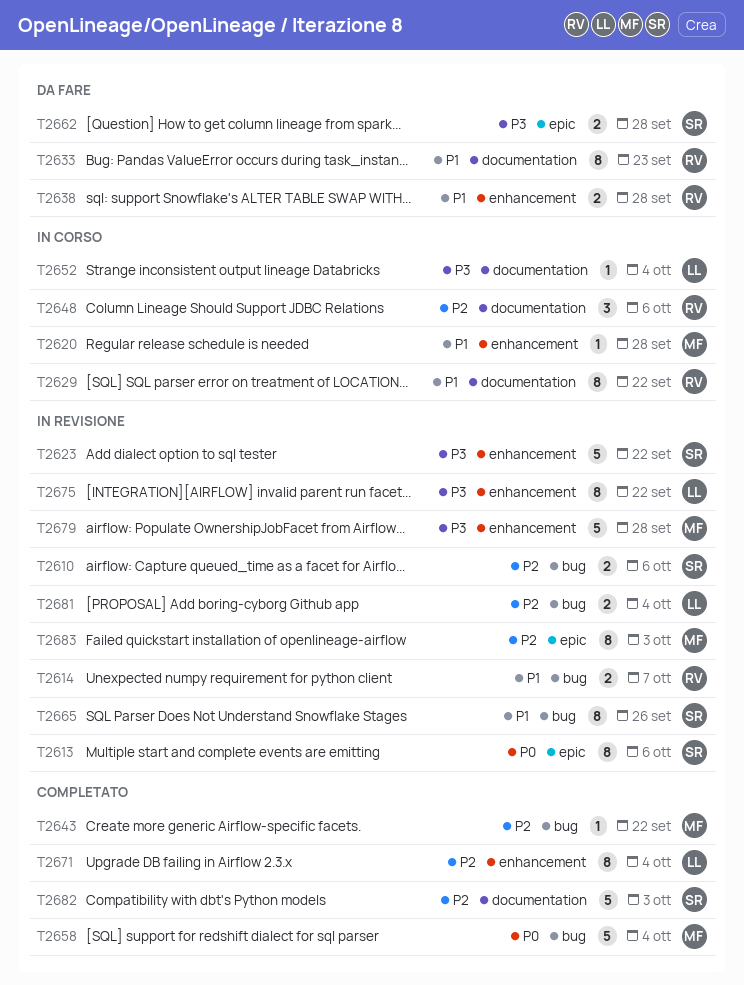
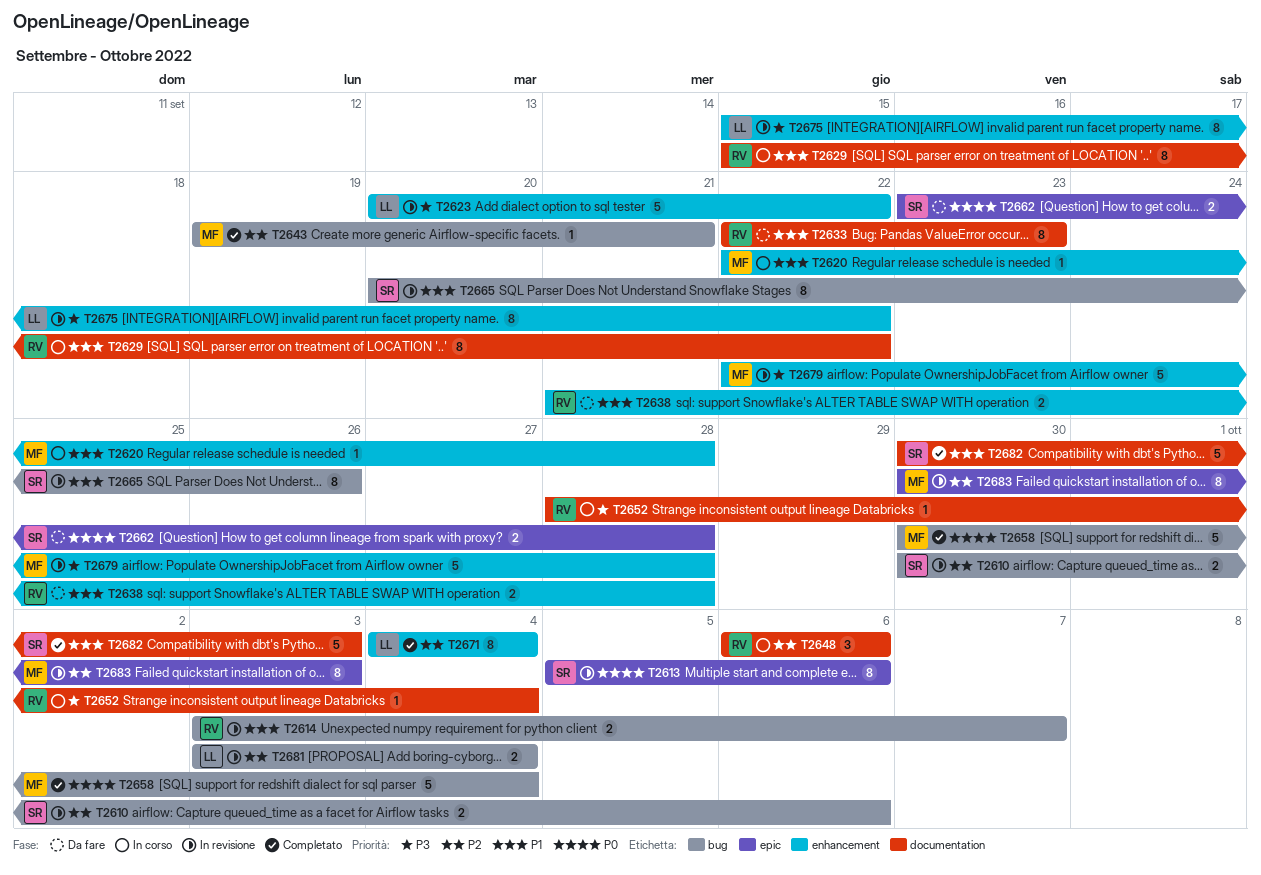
T2623, owner: SR -> LL
T2643, due: Sep 22 -> Sep 21
T2652, owner: LL -> RV
T2662, priority: P3 -> P0
T2682, priority: P2 -> P1

